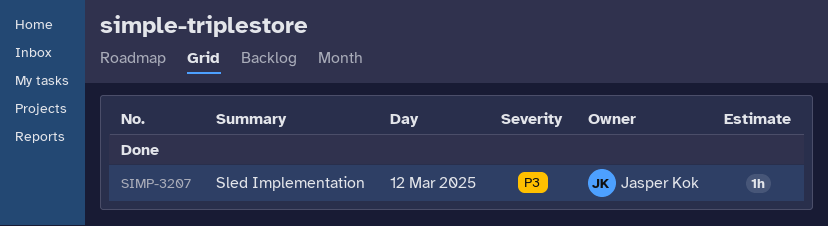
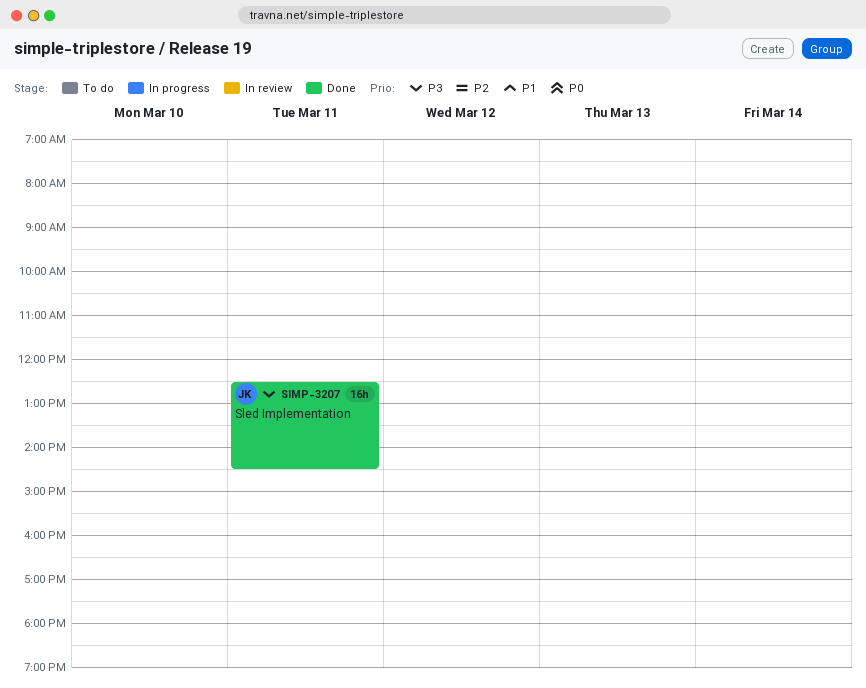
SIMP-3207, estimate: 1h -> 16h
SIMP-3207, day: Mar 12 -> Mar 11

